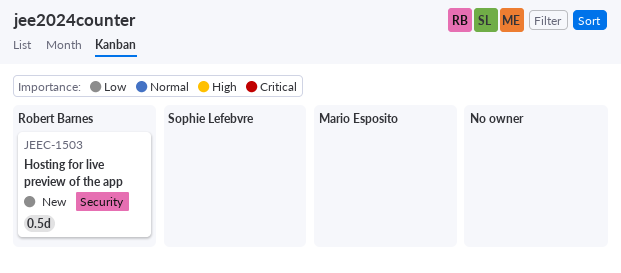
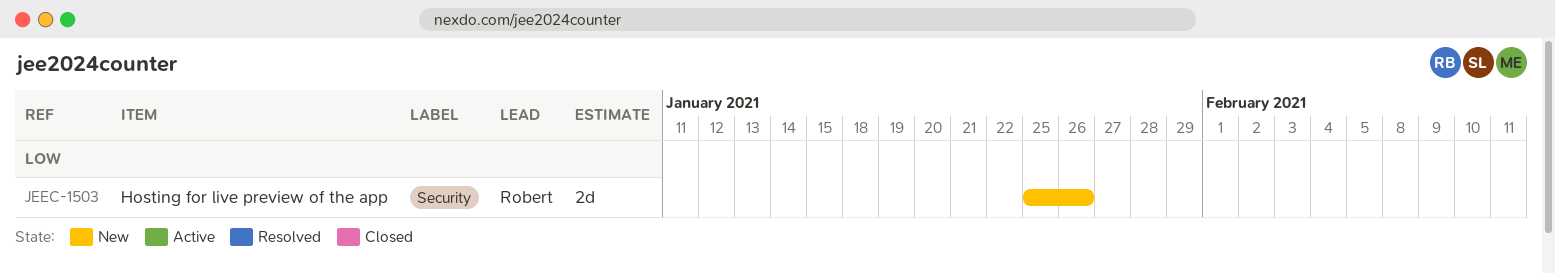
JEEC-1503, estimate: 0.5d -> 2d

